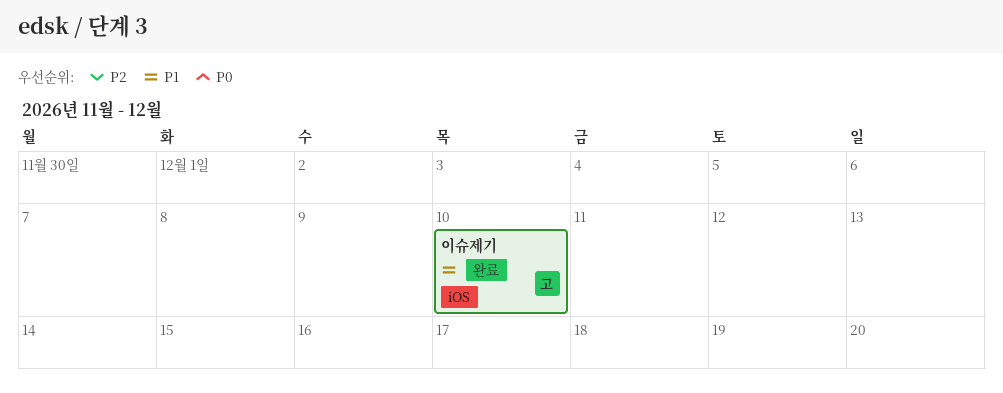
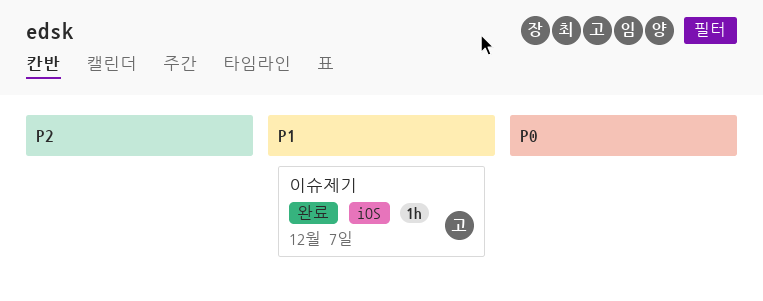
이슈제기, due: Dec 10 -> Dec 7

